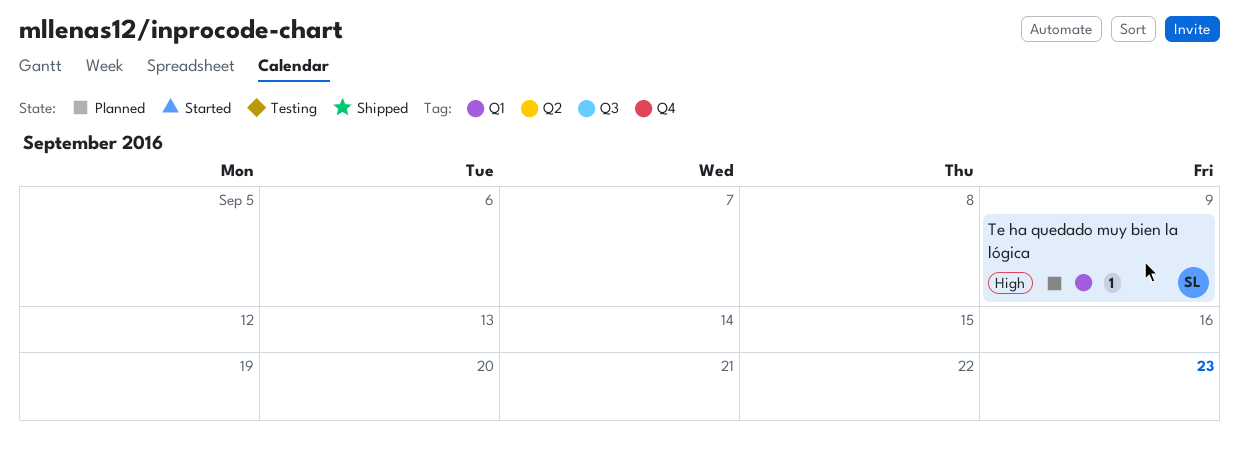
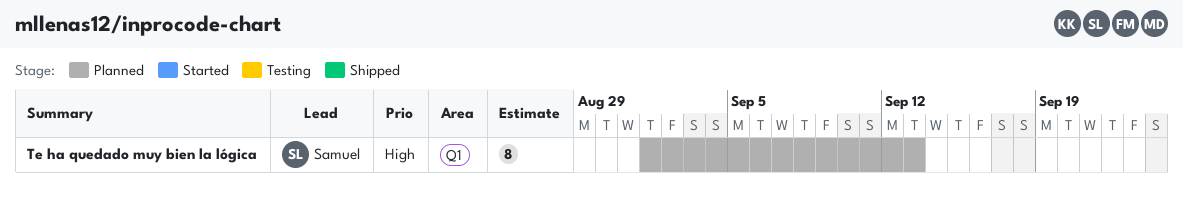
Te ha quedado muy bien la lógica, estimate: 1 -> 8
Te ha quedado muy bien la lógica, due: Sep 9 -> Sep 13

